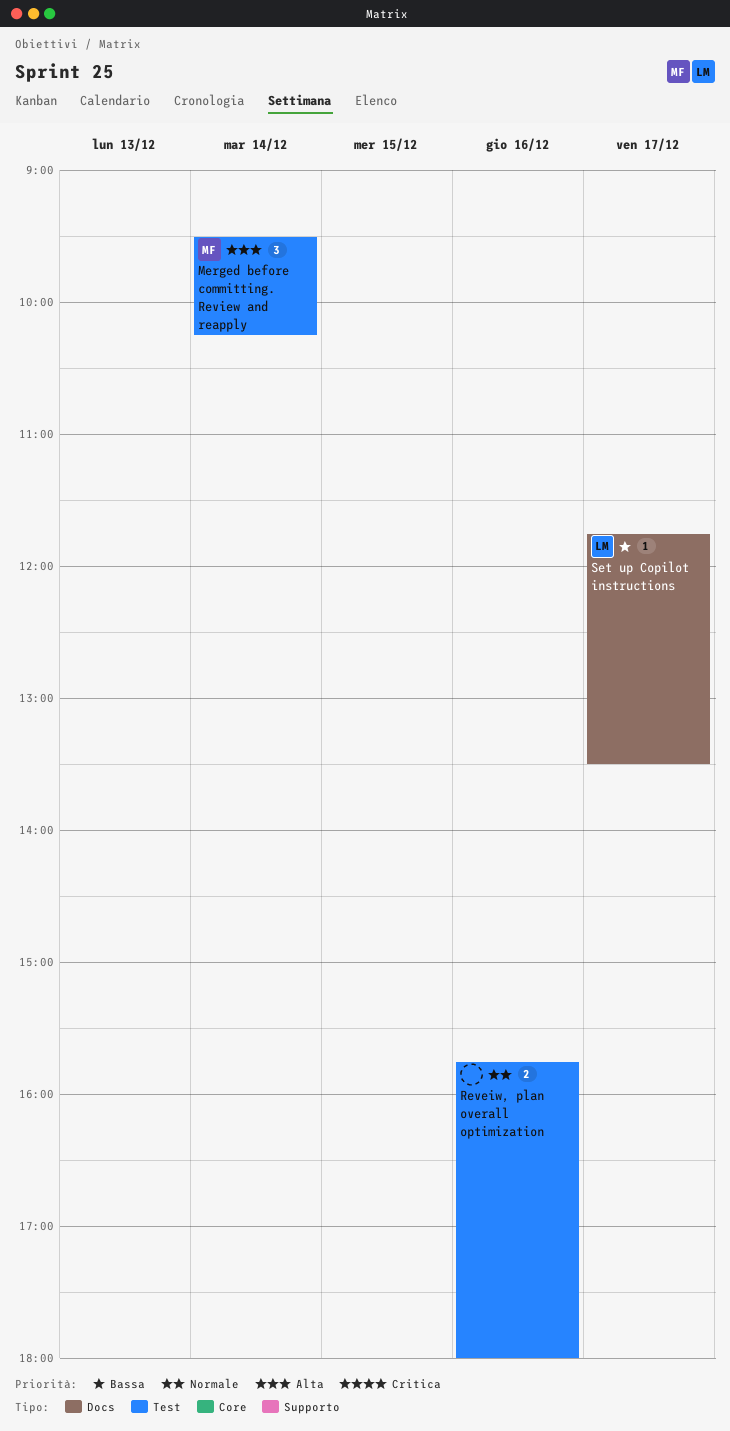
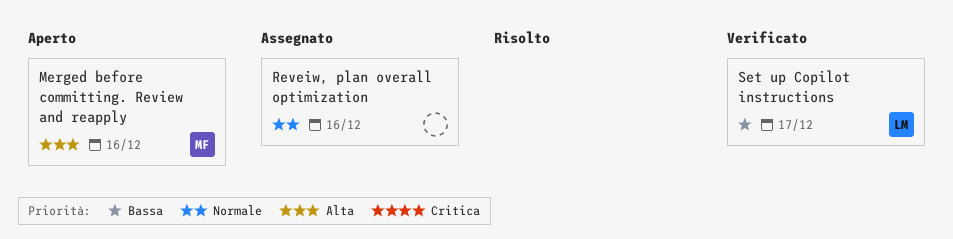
Merged before committing. Review and reapply, day: Dec 14 -> Dec 16

